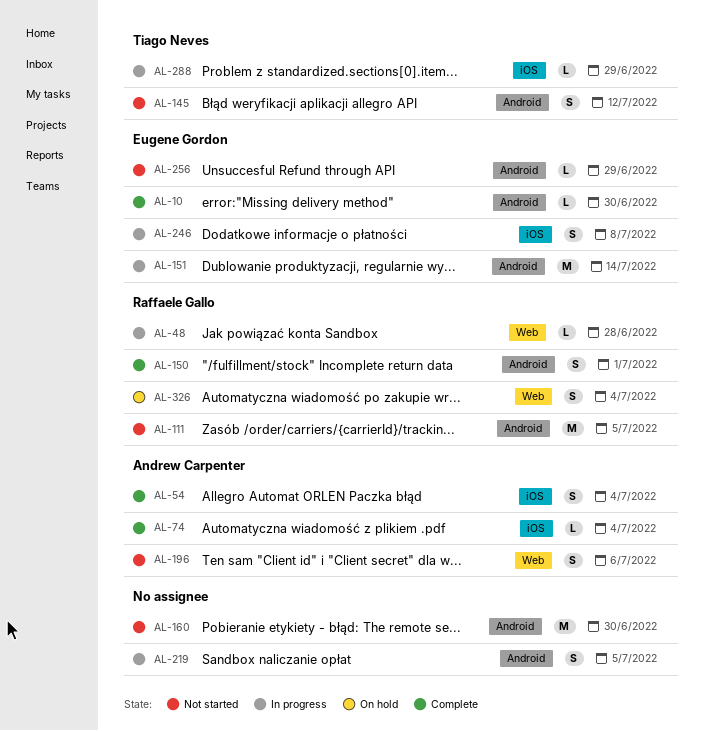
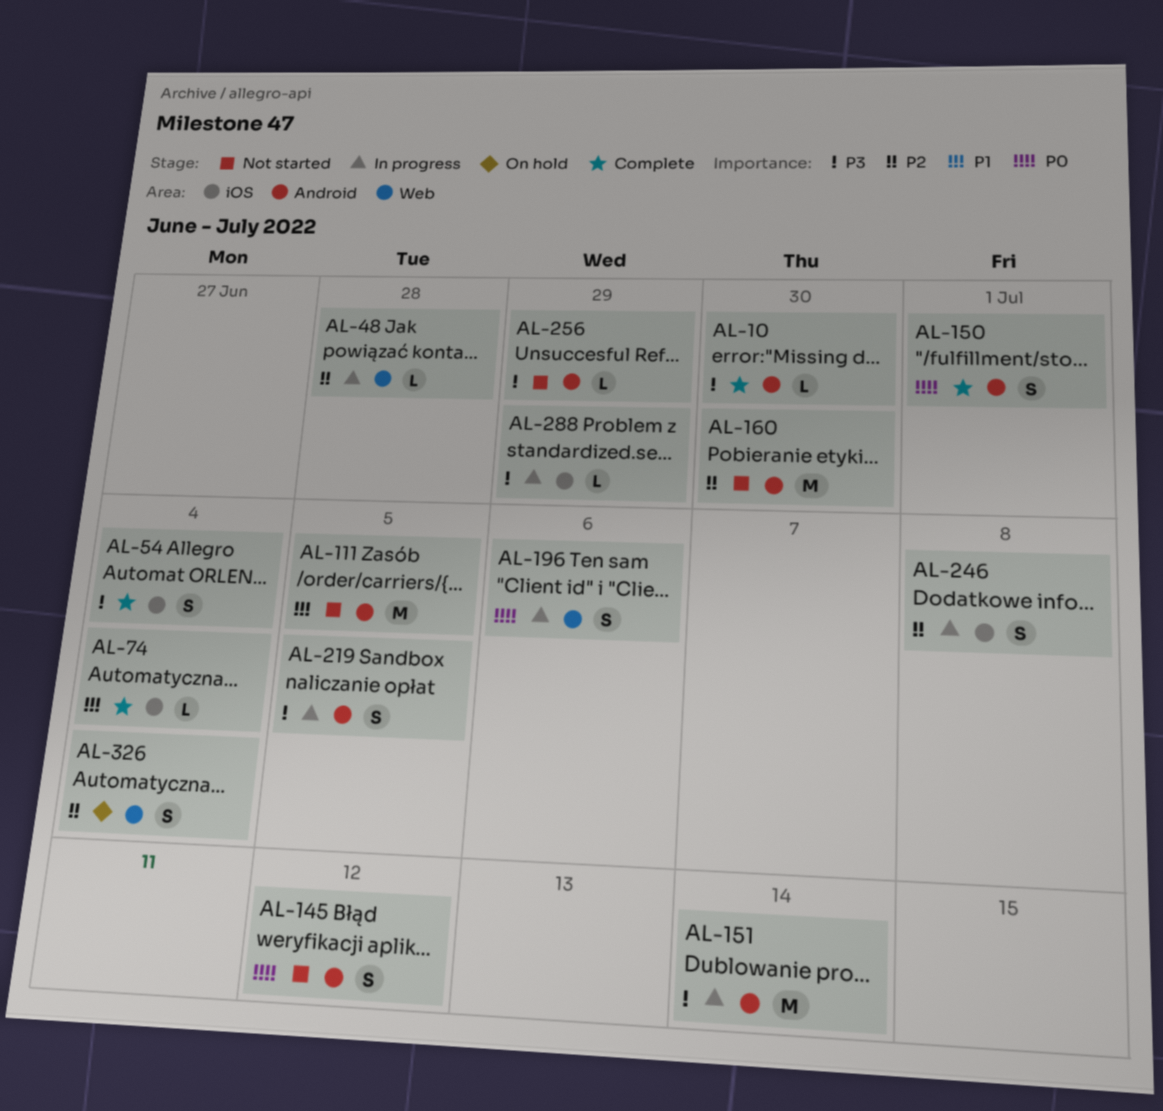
AL-196, status: Not started -> In progress

